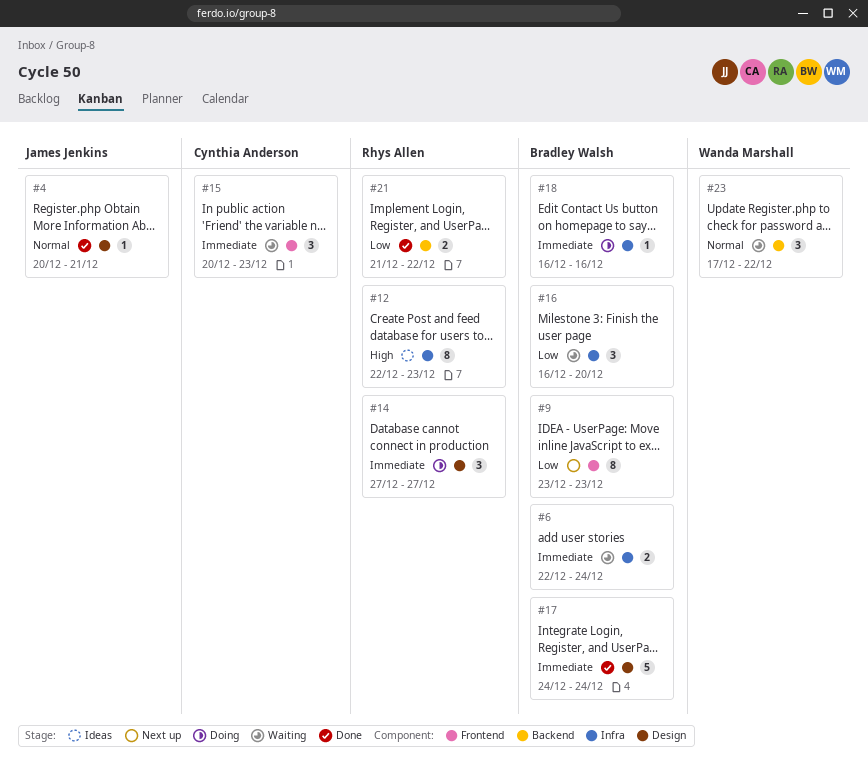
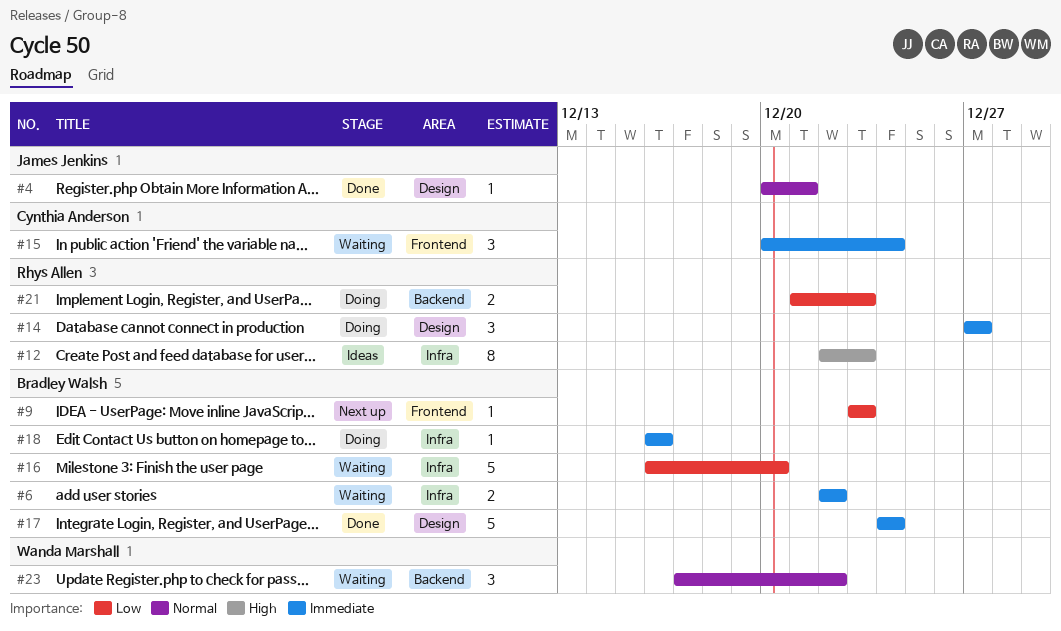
#6, due: Dec 24 -> Dec 22
#9, estimate: 8 -> 1
#15, due: Dec 23 -> Dec 24
#16, estimate: 3 -> 5
#21, status: Done -> Doing
#21, due: Dec 22 -> Dec 23

